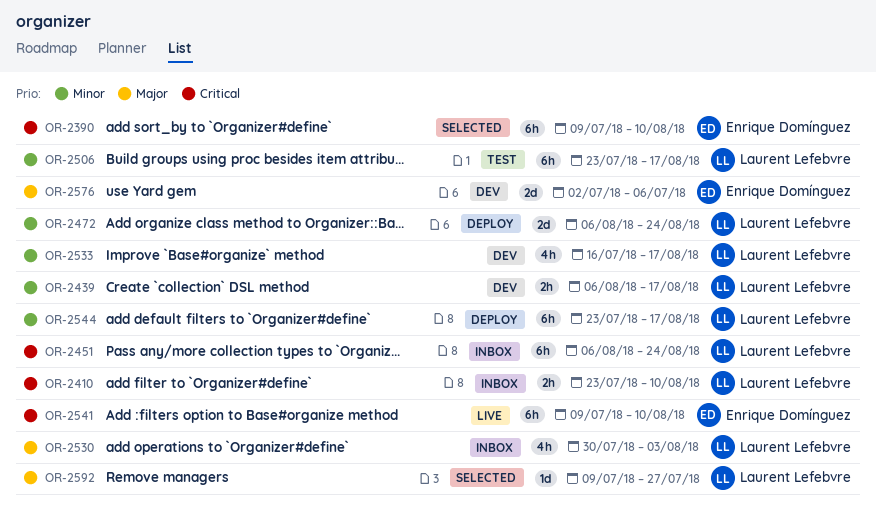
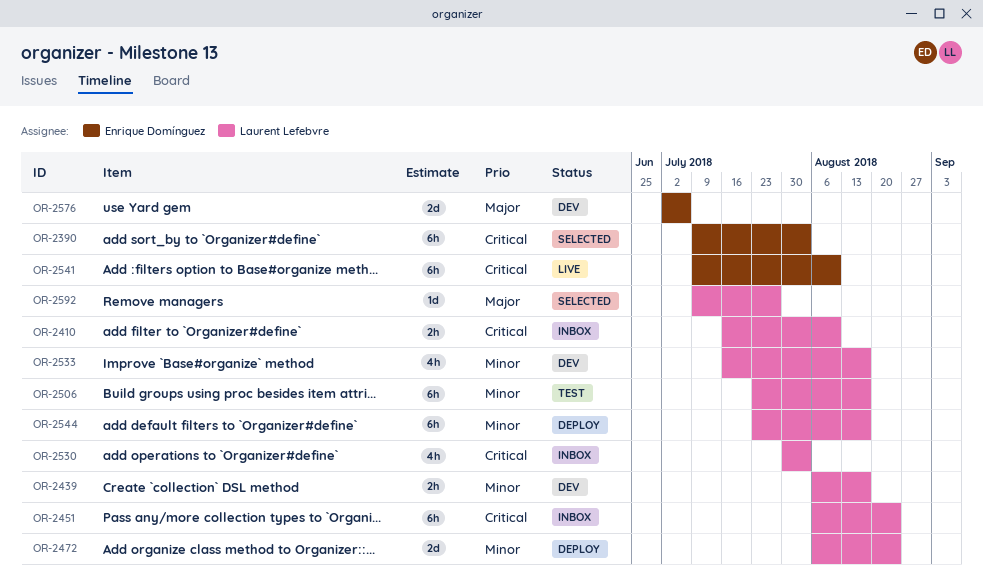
OR-2390, due: Aug 10 -> Aug 3
OR-2410, start: Jul 23 -> Jul 16
OR-2530, priority: Major -> Critical

